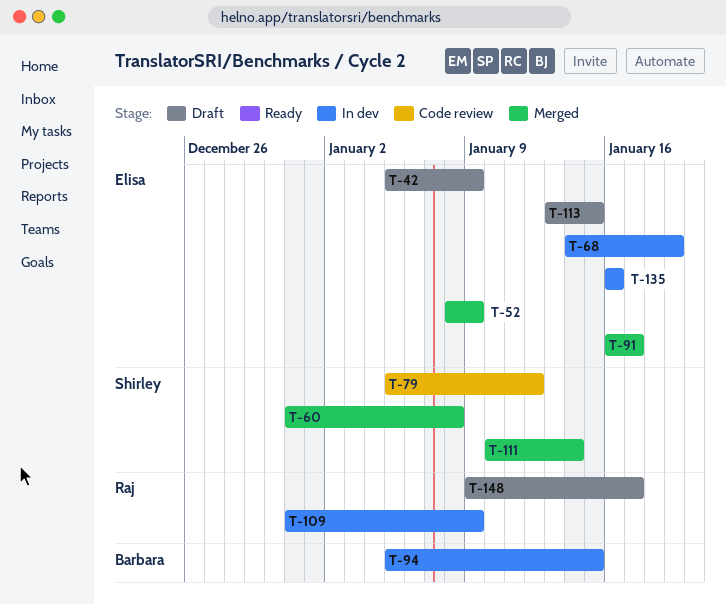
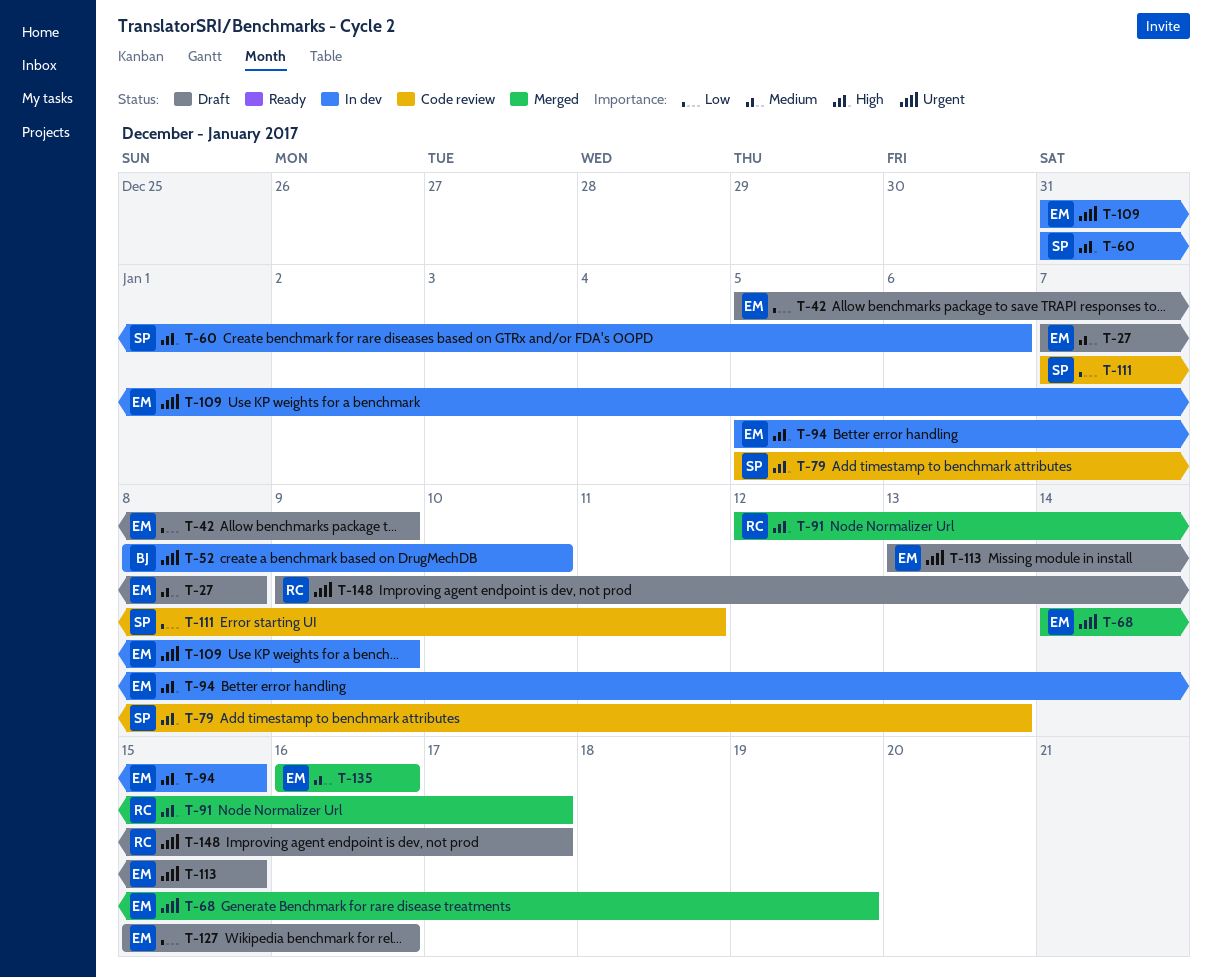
T-27: none -> present
T-52, status: Merged -> In dev
T-52, owner: Elisa -> Barbara
T-52, due: Jan 9 -> Jan 10
T-60, status: Merged -> In dev
T-60, due: Jan 8 -> Jan 6
T-68, status: In dev -> Merged
T-79, due: Jan 12 -> Jan 13
T-91, owner: Elisa -> Raj
T-91, start: Jan 16 -> Jan 12
T-94, owner: Barbara -> Elisa
T-109, owner: Raj -> Elisa
T-111, status: Merged -> Code review
T-111, start: Jan 10 -> Jan 7
T-111, due: Jan 14 -> Jan 11
T-127: none -> present
T-135, status: In dev -> Merged

